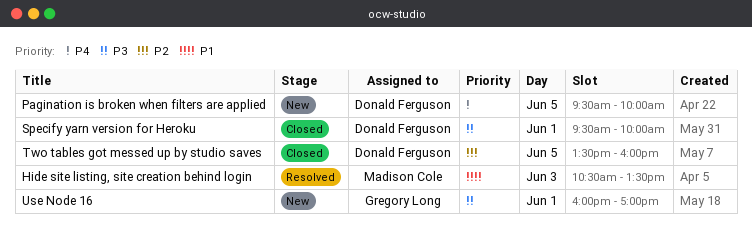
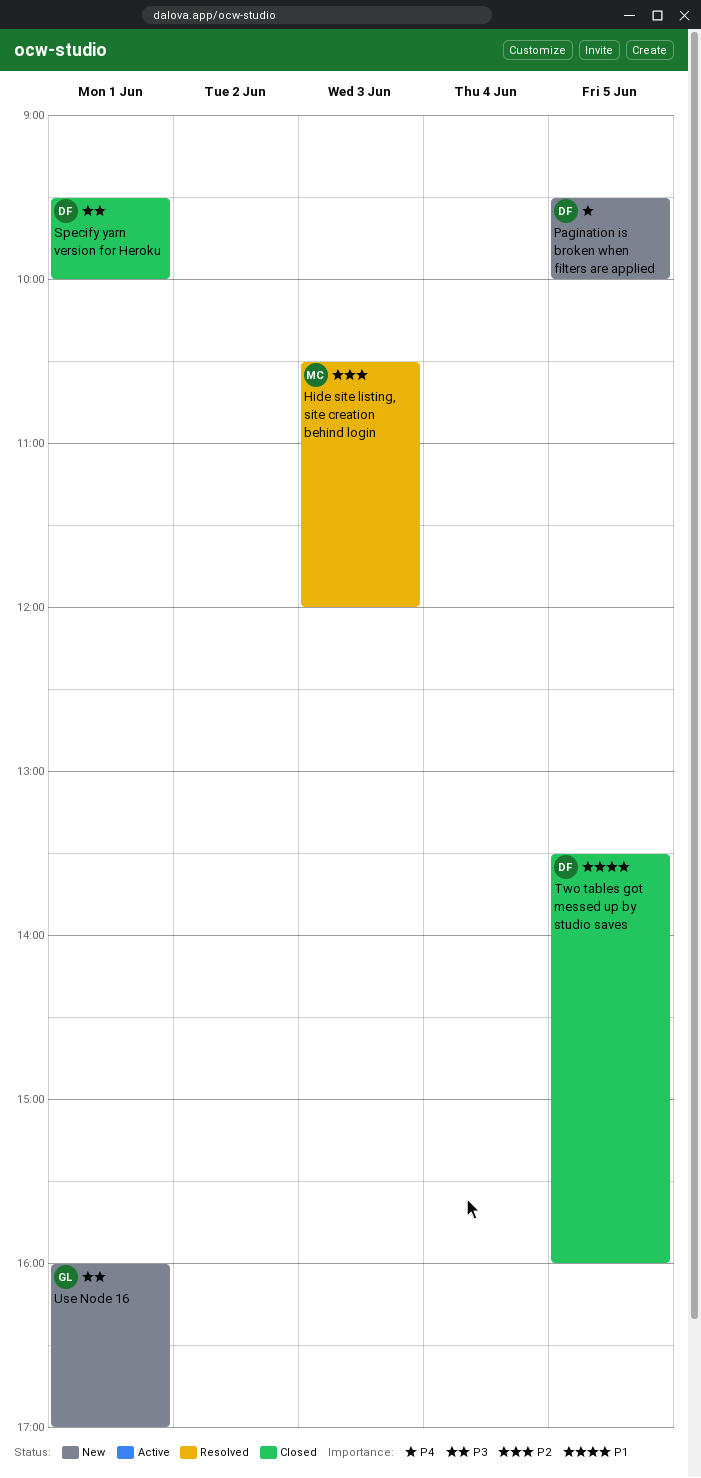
Hide site listing, site creation behind login, priority: P1 -> P2
Hide site listing, site creation behind login, ends: 13:30 -> 12:00
Two tables got messed up by studio saves, priority: P2 -> P1

